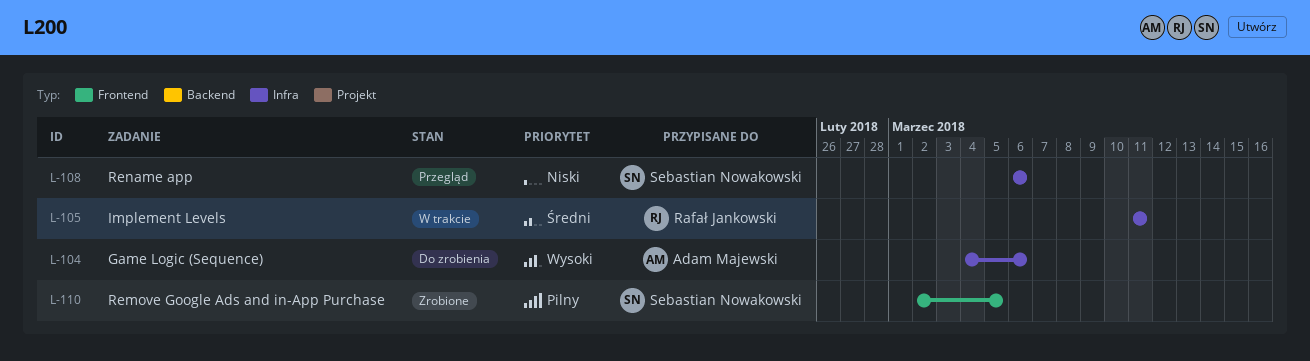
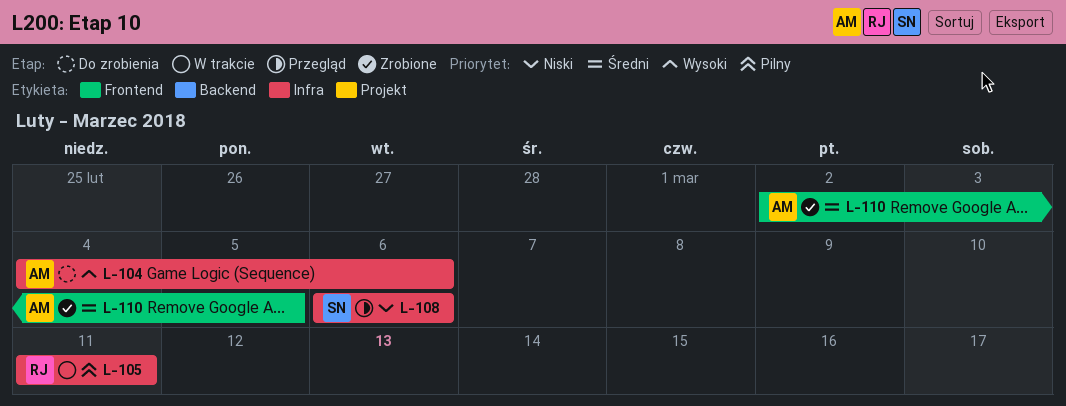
L-105, priority: Średni -> Pilny
L-110, owner: Sebastian Nowakowski -> Adam Majewski
L-110, priority: Pilny -> Średni

